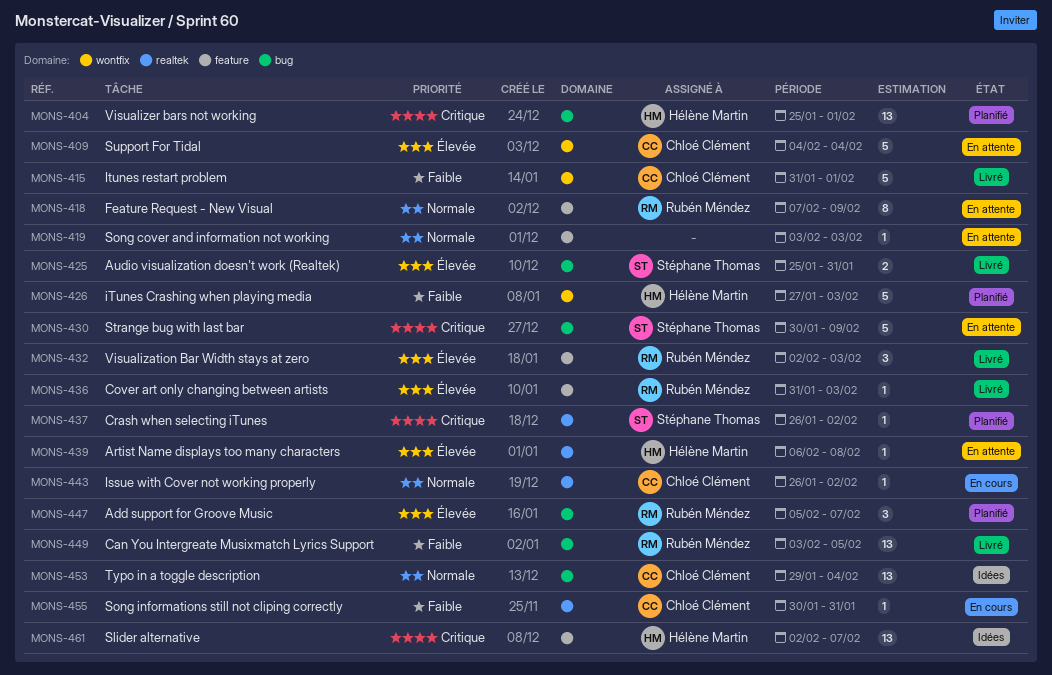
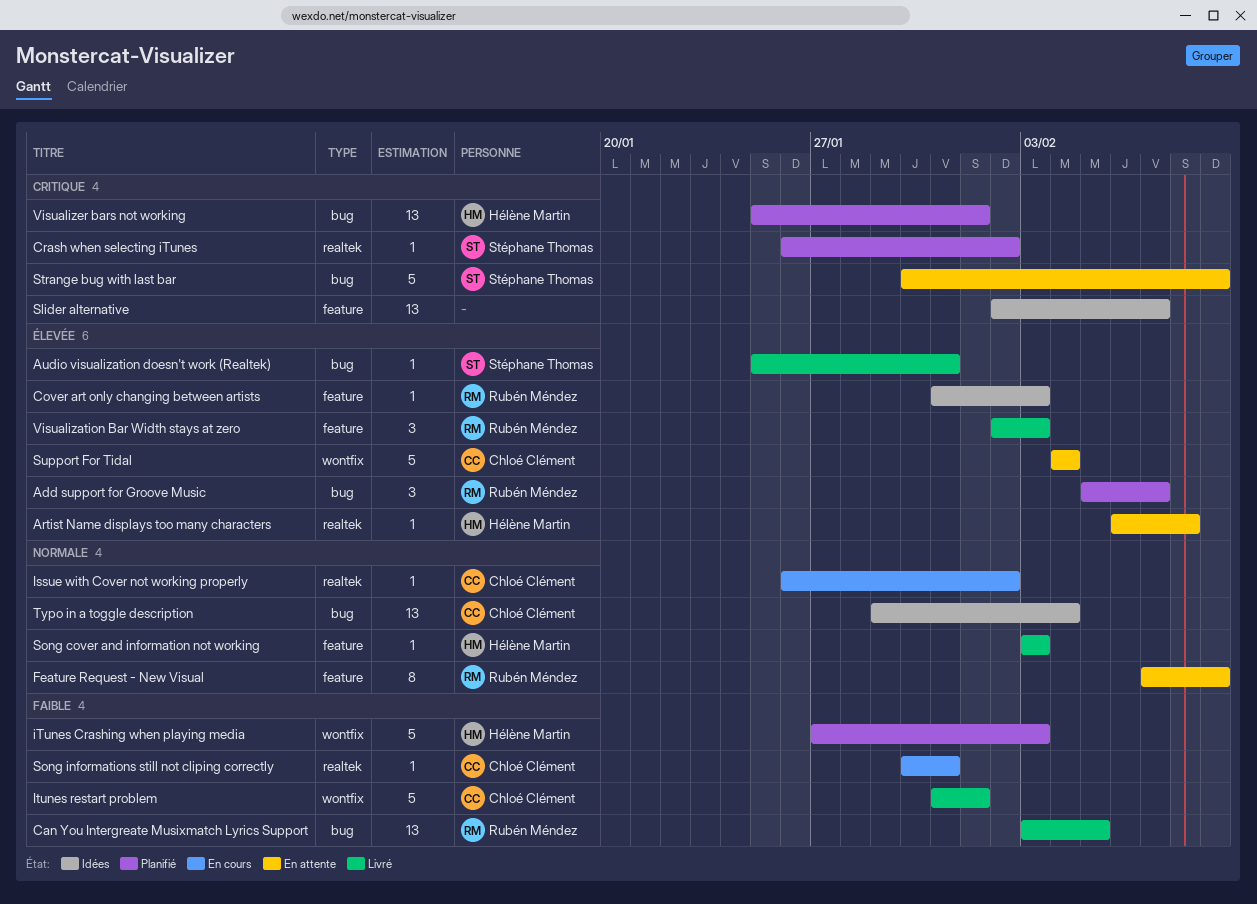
Audio visualization doesn't work (Realtek), estimate: 2 -> 1
Cover art only changing between artists, status: Livré -> Idées
Slider alternative, owner: Hélène Martin -> none
Song cover and information not working, status: En attente -> Livré
Song cover and information not working, owner: none -> Hélène Martin

